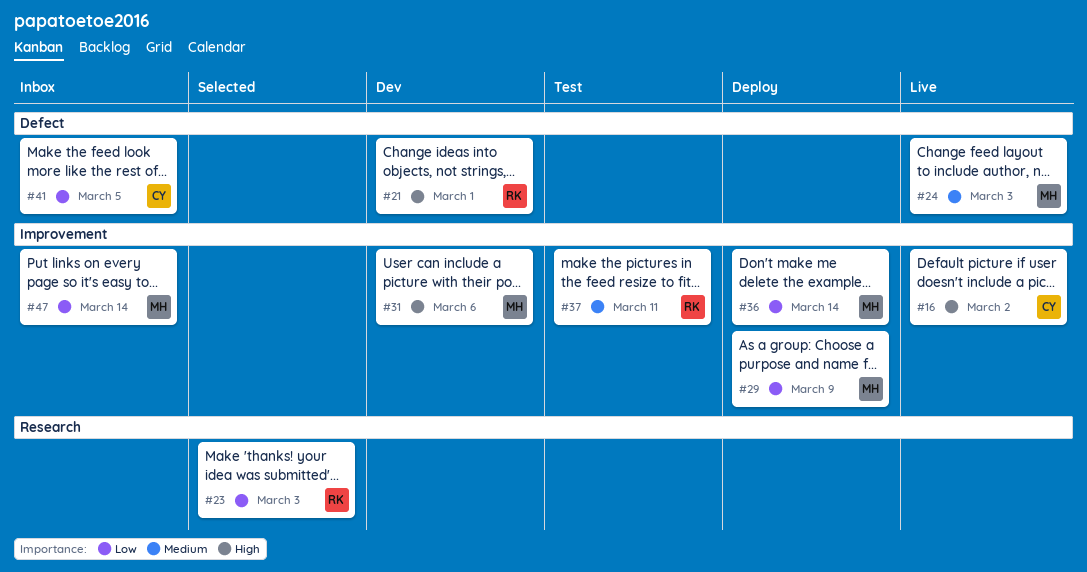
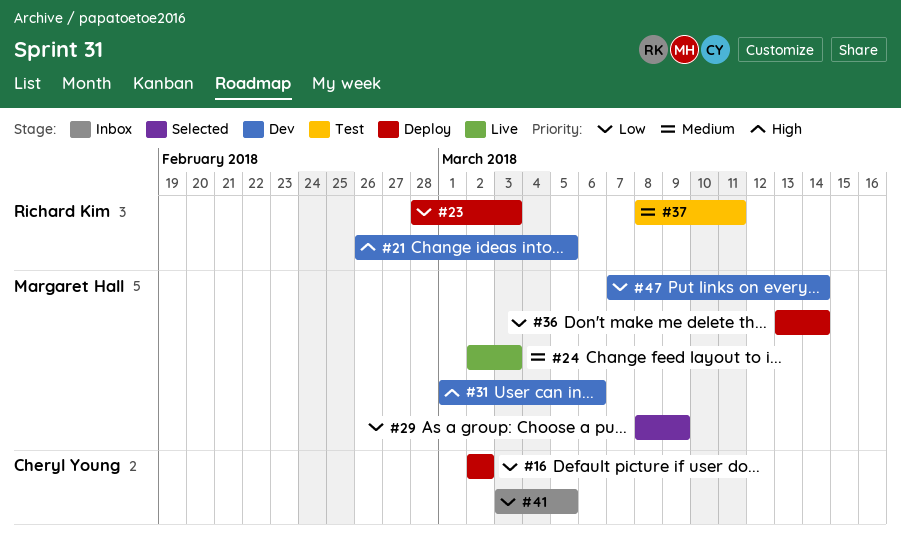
#16, status: Live -> Deploy
#16, priority: High -> Low
#21, due: Mar 1 -> Mar 5
#23, status: Selected -> Deploy
#29, status: Deploy -> Selected
#47, status: Inbox -> Dev

